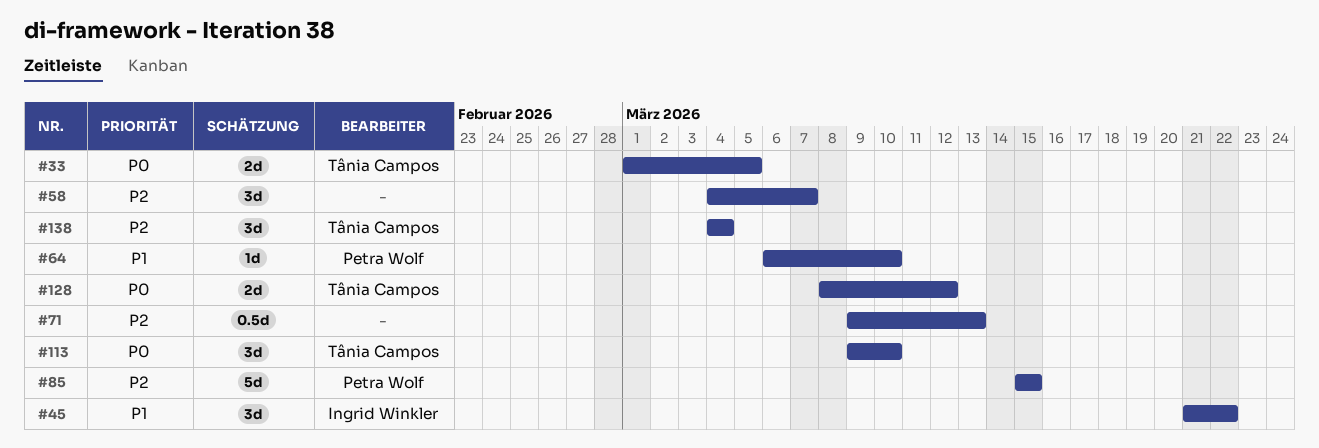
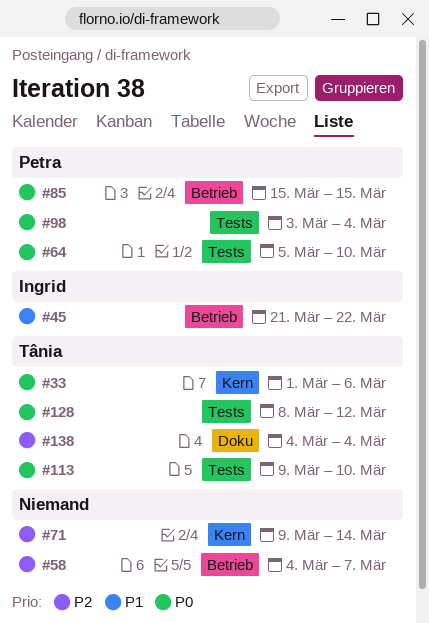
#33, due: Mar 5 -> Mar 6
#64, priority: P1 -> P0
#64, start: Mar 6 -> Mar 5
#71, due: Mar 13 -> Mar 14
#85, priority: P2 -> P0
#98: none -> present

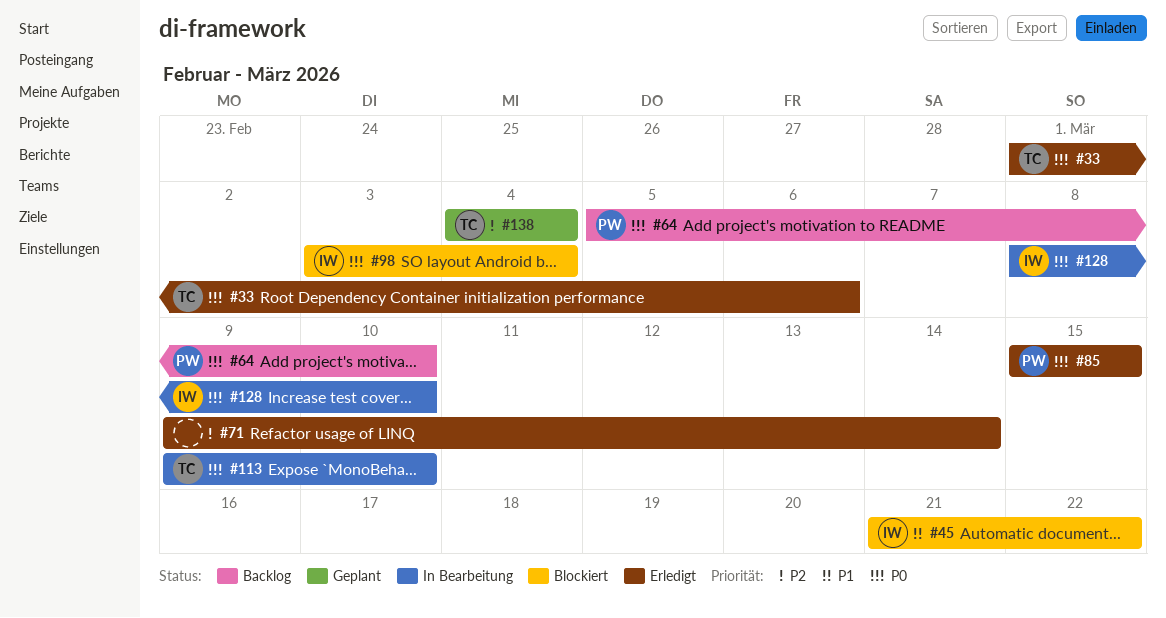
#58: present -> none
#98, owner: Petra -> Ingrid
#128, owner: Tânia -> Ingrid
#128, due: Mar 12 -> Mar 10

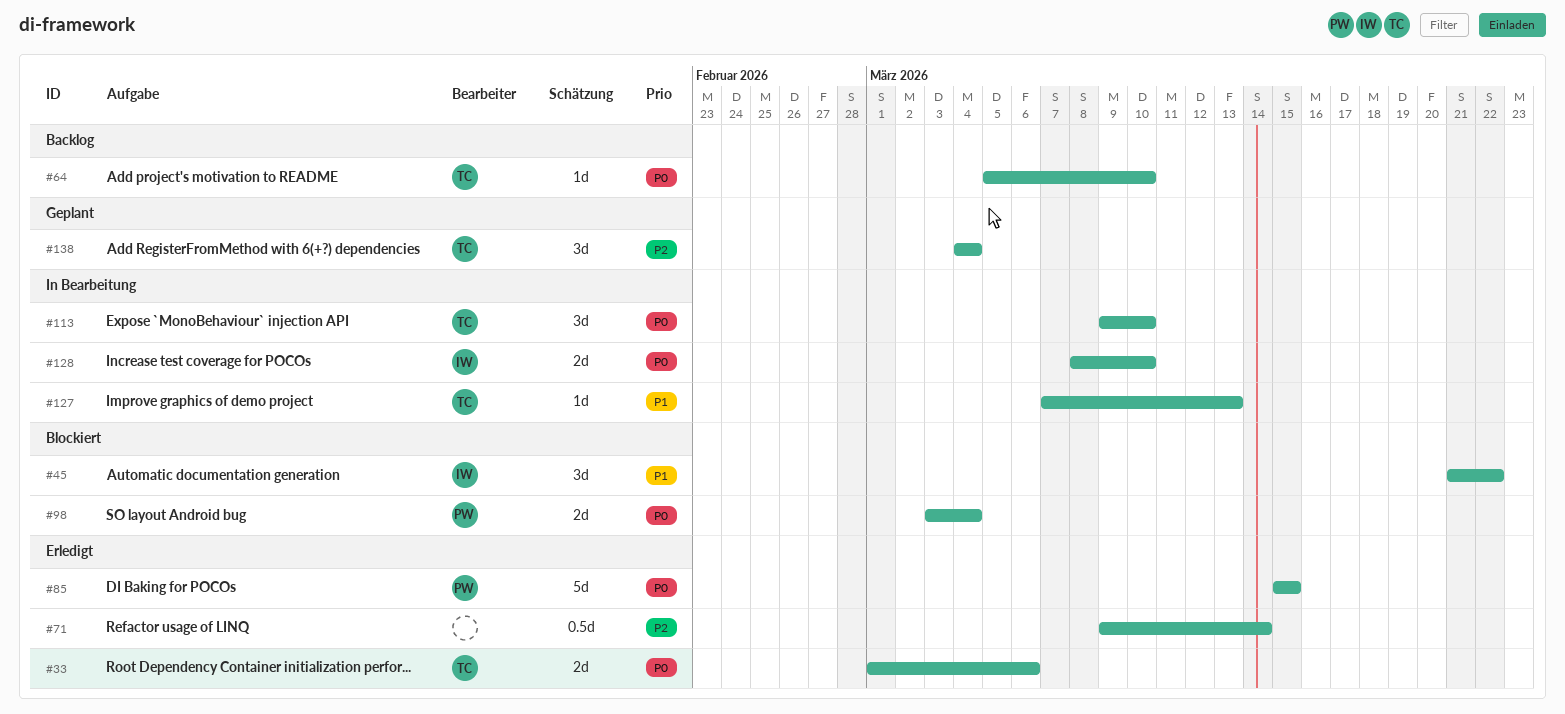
#64, owner: PW -> TC
#98, owner: IW -> PW
#127: none -> present

